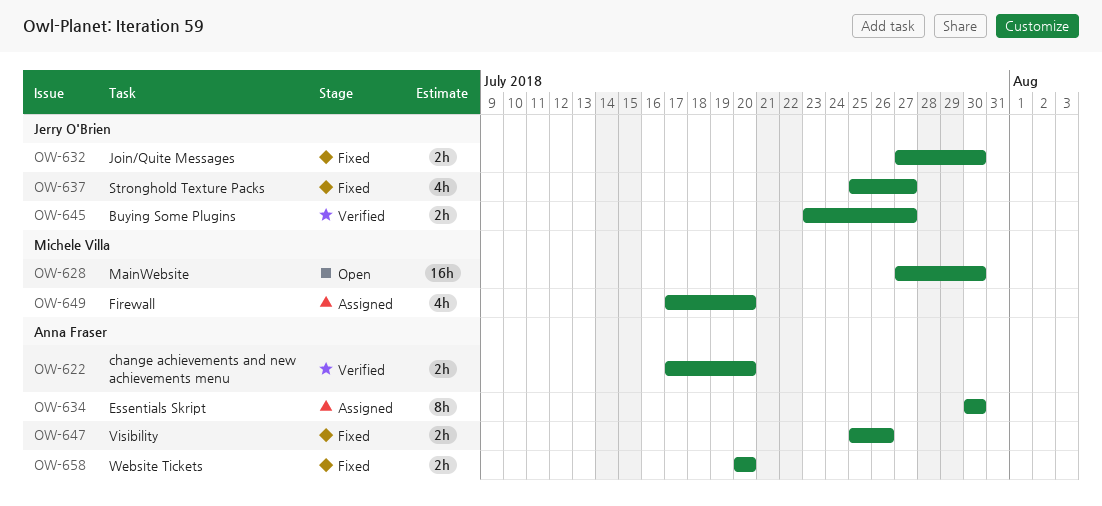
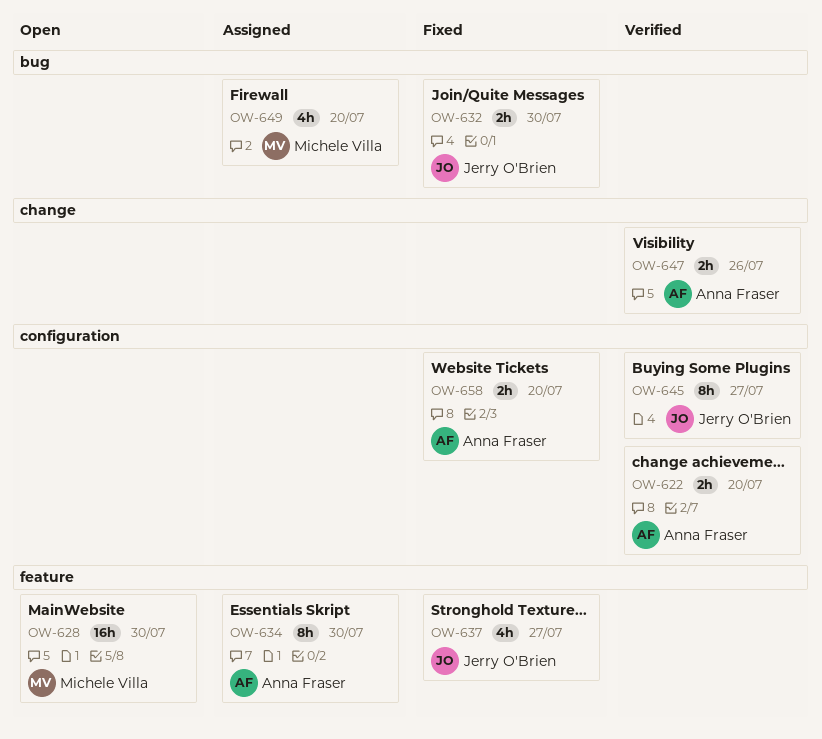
OW-645, estimate: 2h -> 8h
OW-647, status: Fixed -> Verified

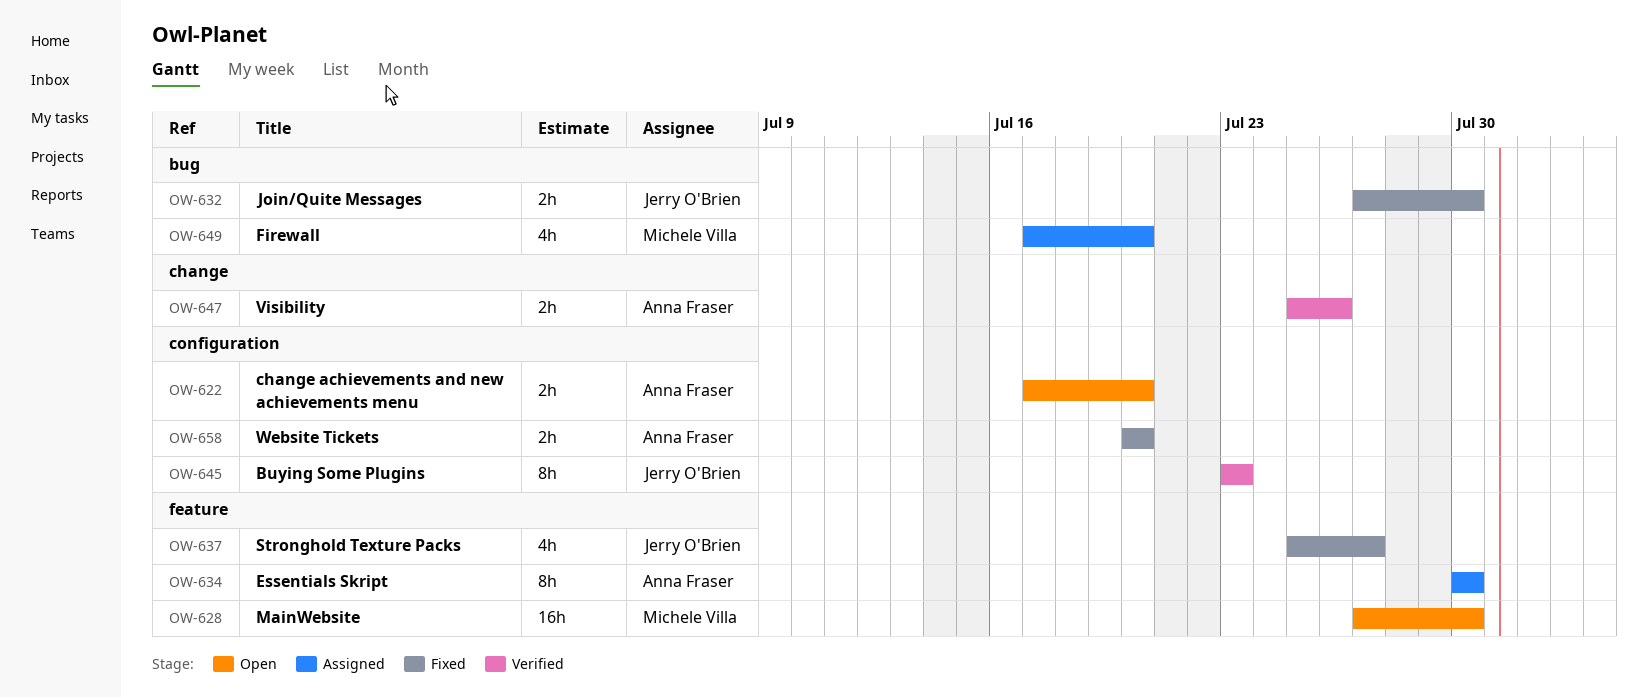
OW-622, status: Verified -> Open
OW-645, due: Jul 27 -> Jul 23

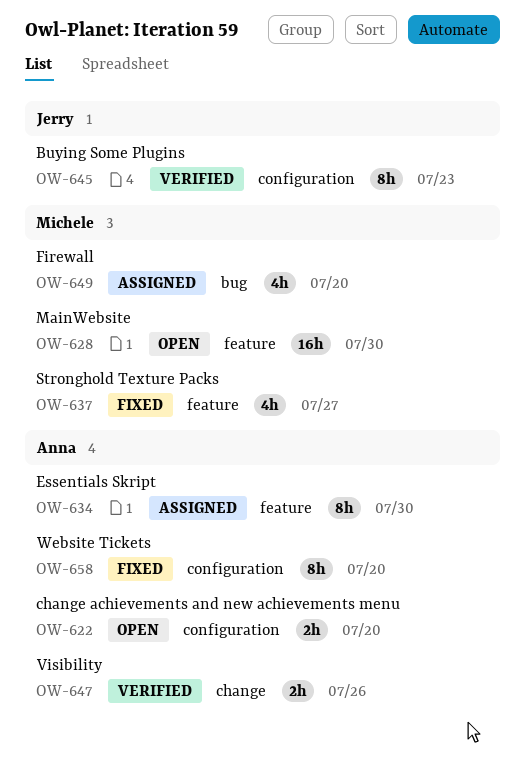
OW-632: present -> none
OW-637, owner: Jerry O'Brien -> Michele Villa
OW-658, estimate: 2h -> 8h

